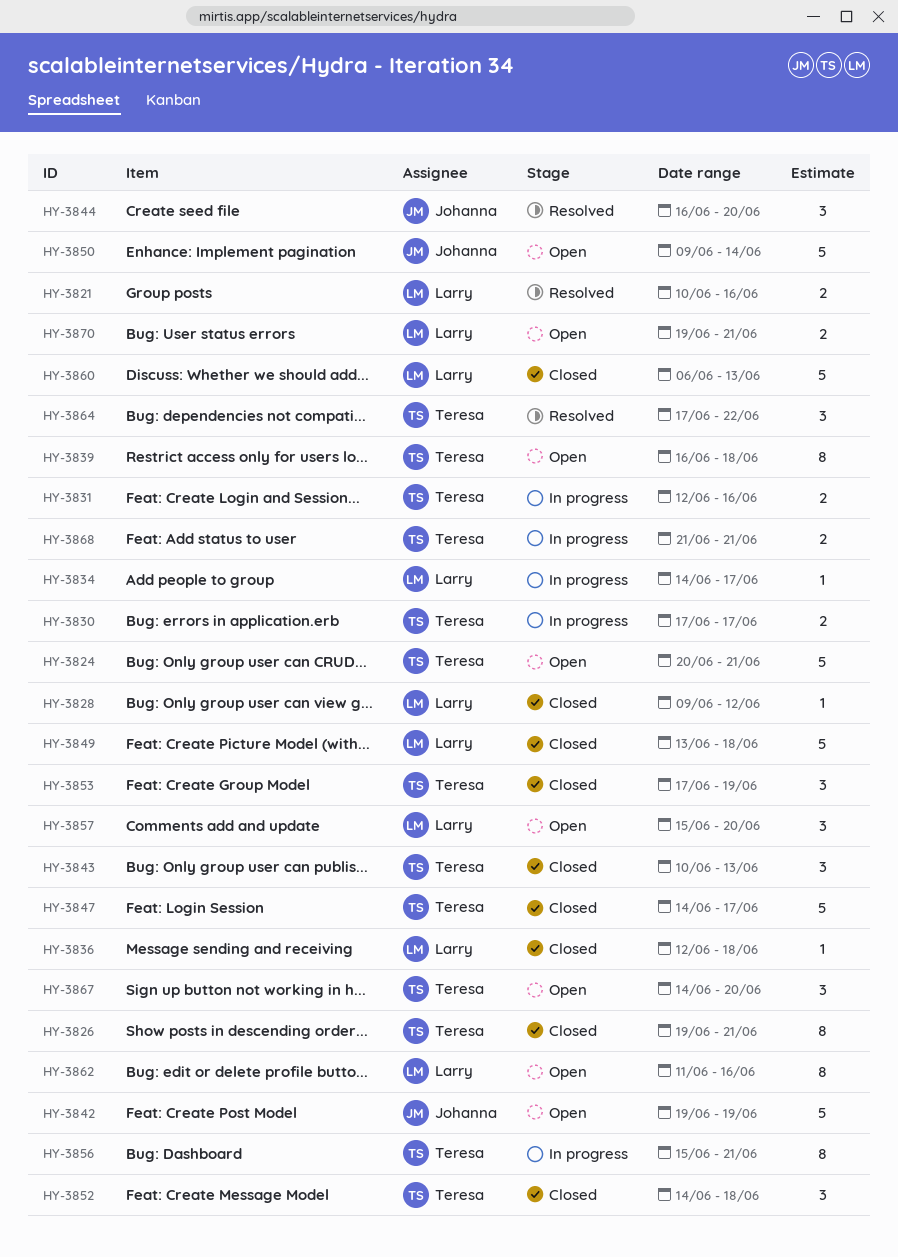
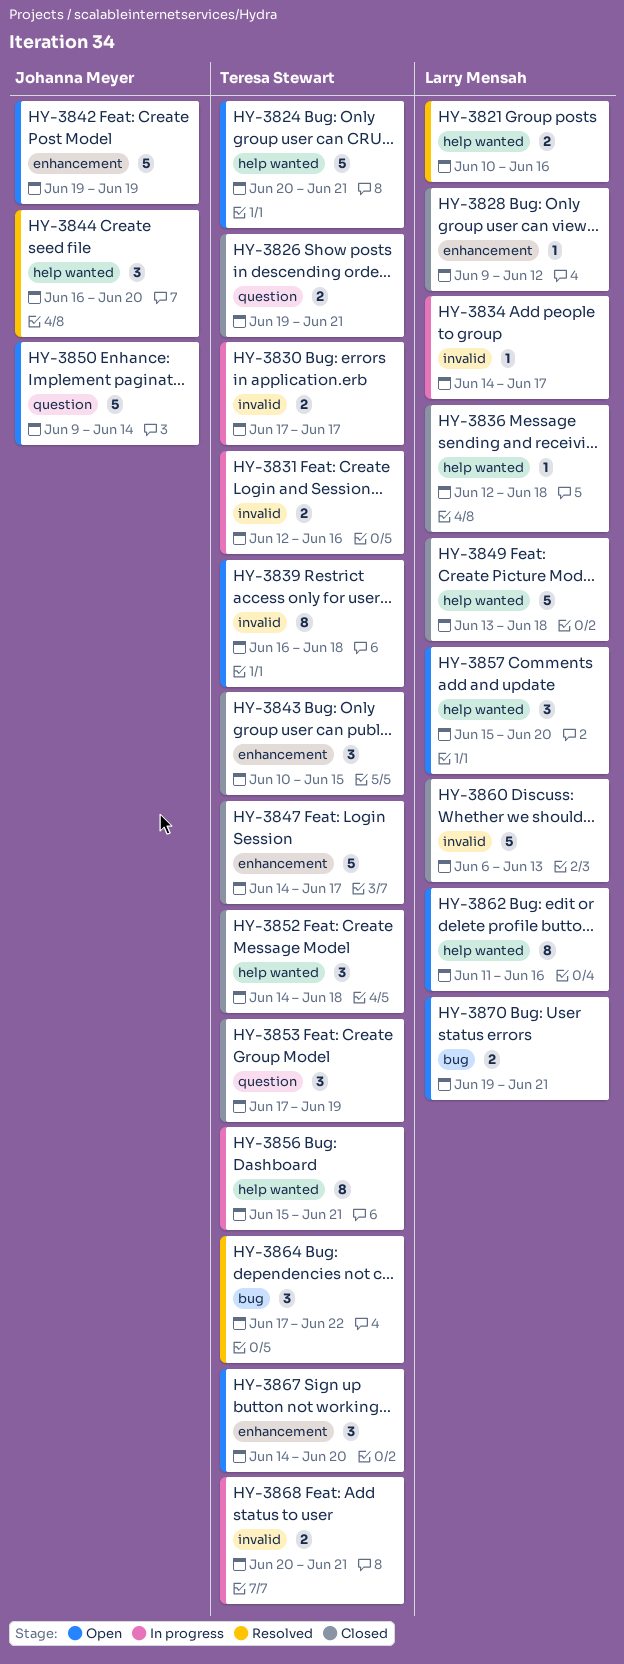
HY-3826, estimate: 8 -> 2
HY-3843, due: Jun 13 -> Jun 15
HY-3868, start: Jun 21 -> Jun 20

